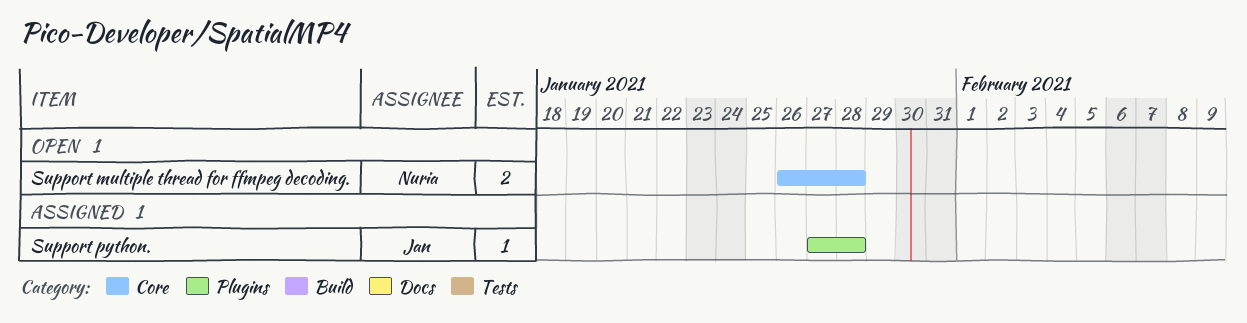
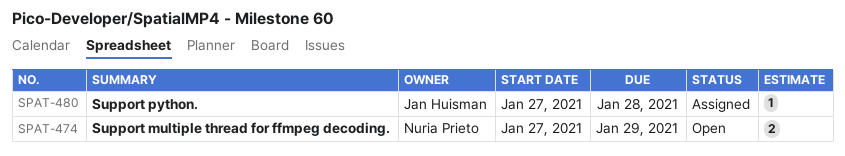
Support multiple thread for ffmpeg decoding., start: Jan 26 -> Jan 27
Support multiple thread for ffmpeg decoding., due: Jan 28 -> Jan 29

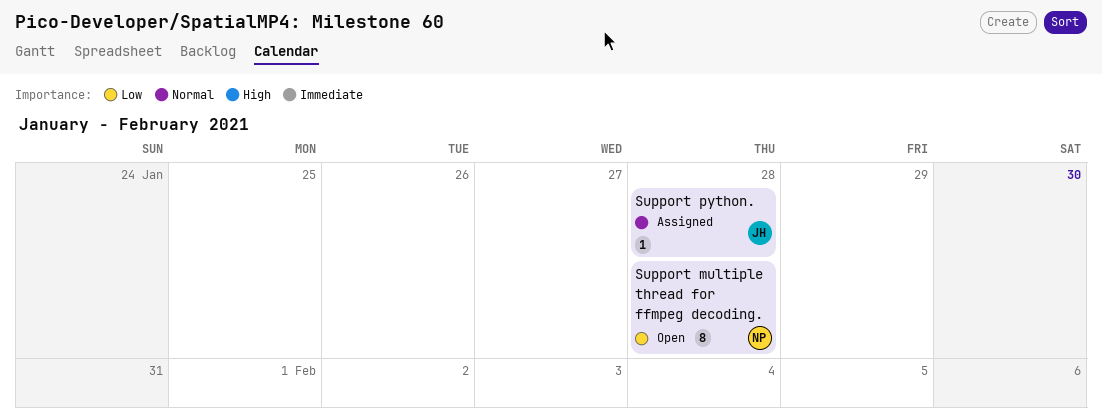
Support multiple thread for ffmpeg decoding., estimate: 2 -> 8
Support multiple thread for ffmpeg decoding., due: Jan 29 -> Jan 28

